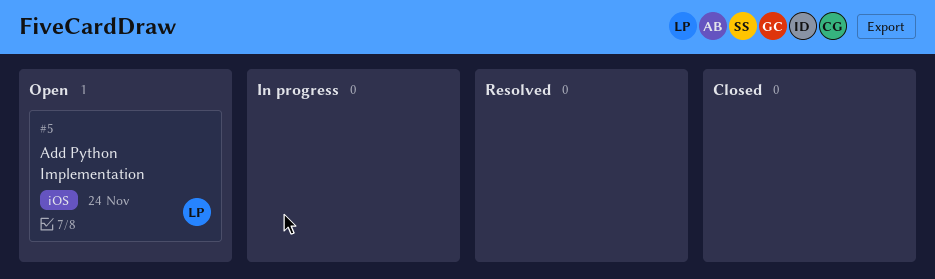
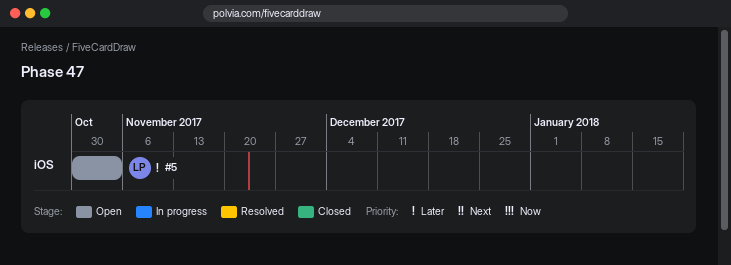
#5, due: Nov 24 -> Nov 3

